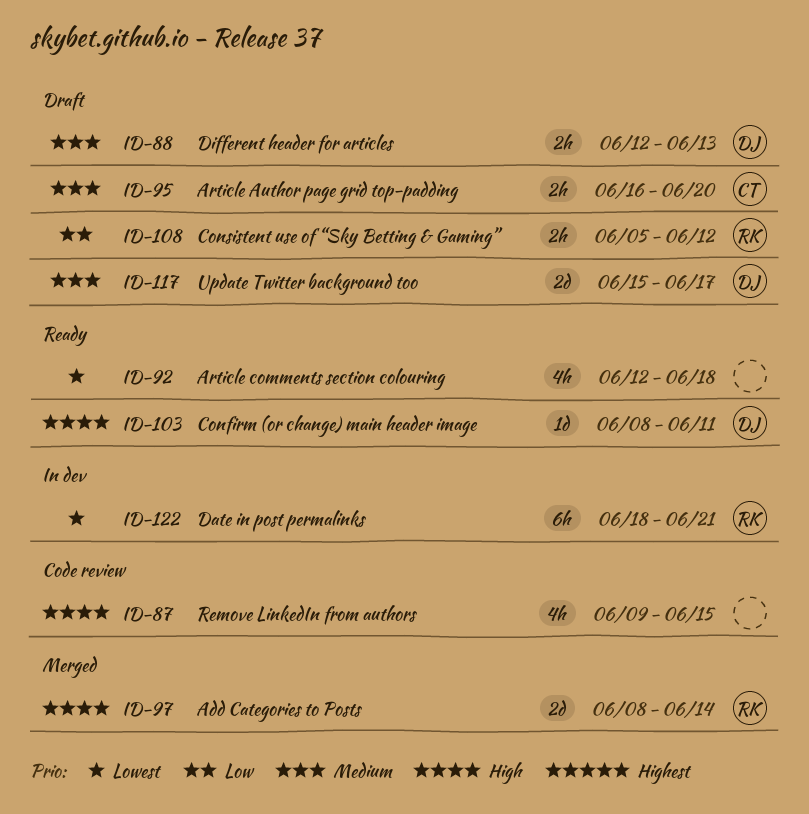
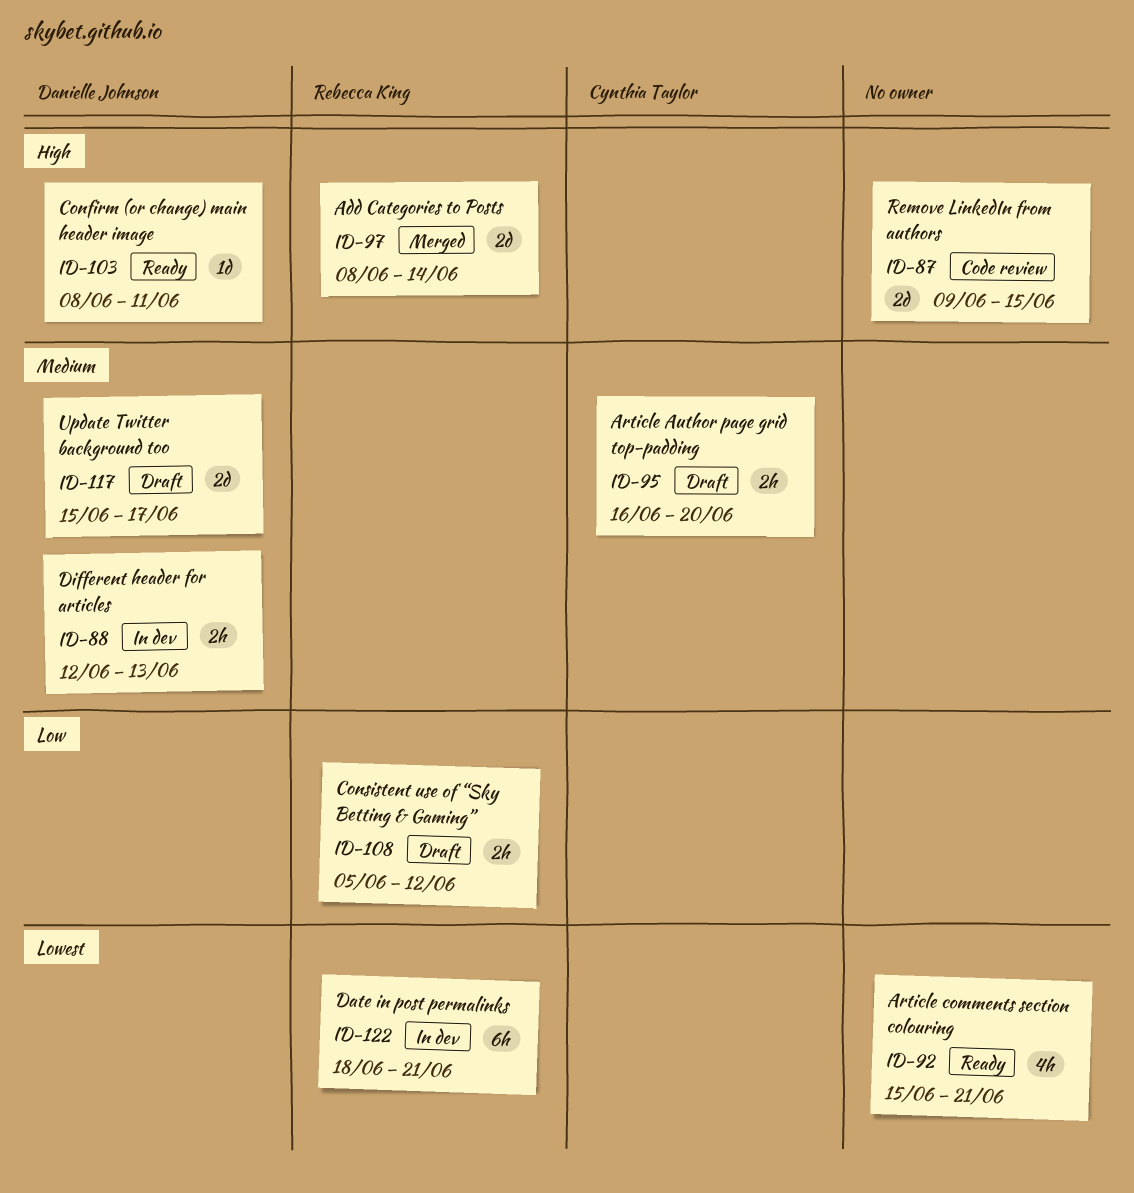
ID-87, estimate: 4h -> 2d
ID-88, status: Draft -> In dev
ID-92, start: Jun 12 -> Jun 15
ID-92, due: Jun 18 -> Jun 21

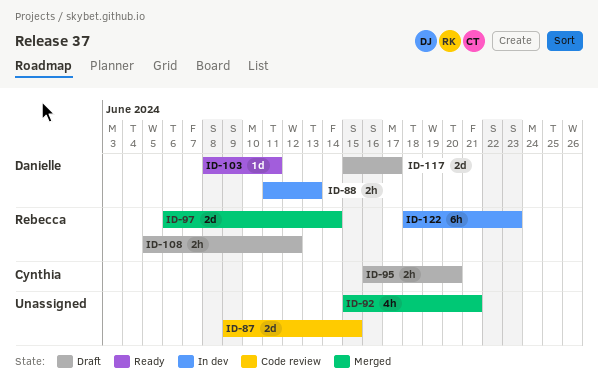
ID-88, start: Jun 12 -> Jun 11
ID-92, status: Ready -> Merged
ID-97, start: Jun 8 -> Jun 6
ID-122, due: Jun 21 -> Jun 23

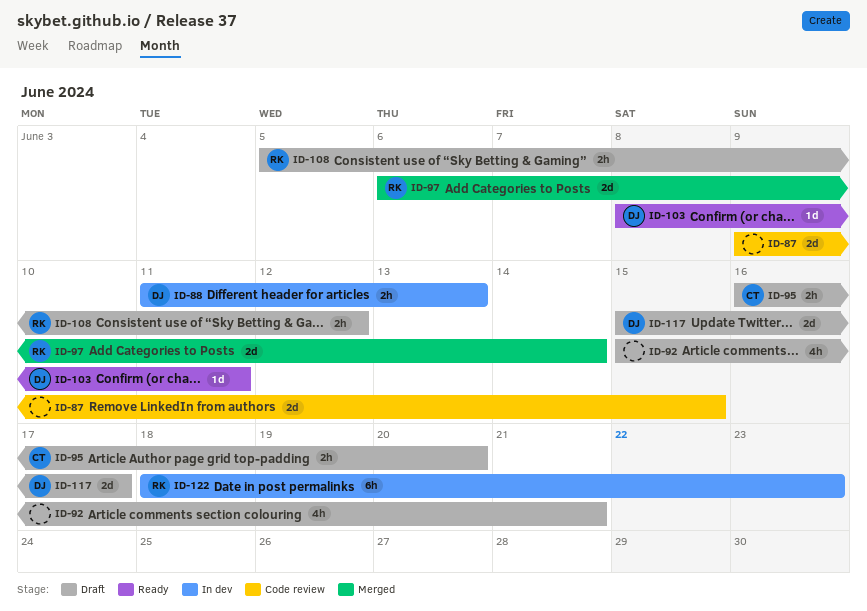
ID-92, status: Merged -> Draft

